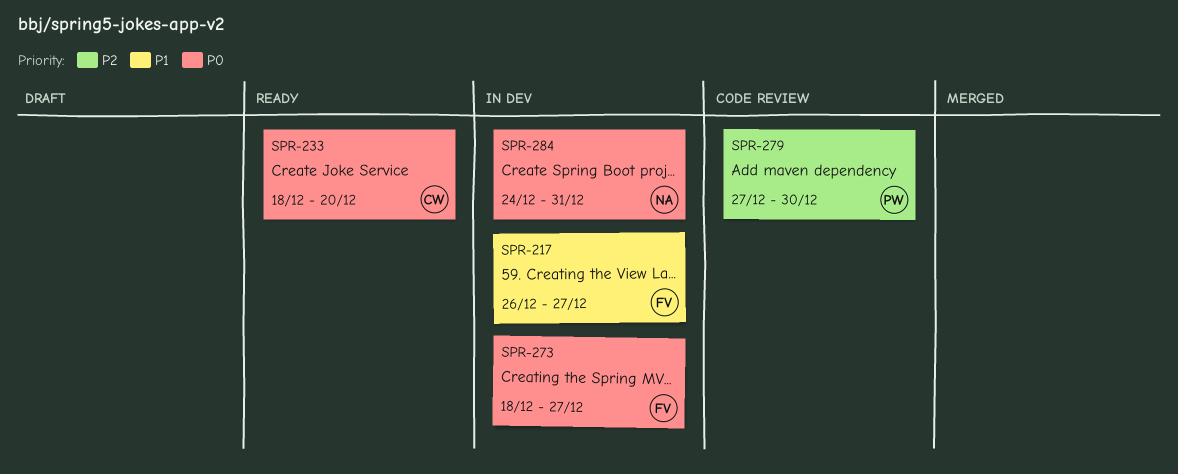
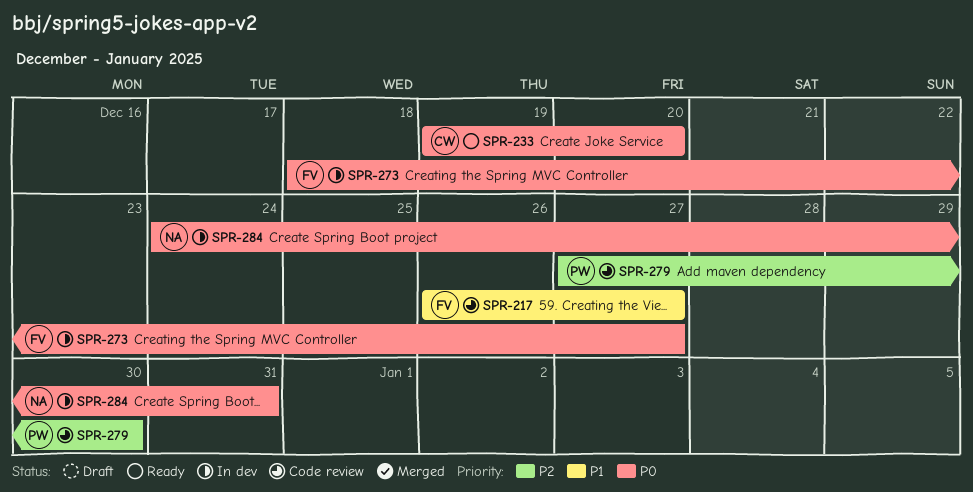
SPR-217, status: In dev -> Code review
SPR-233, start: Dec 18 -> Dec 19

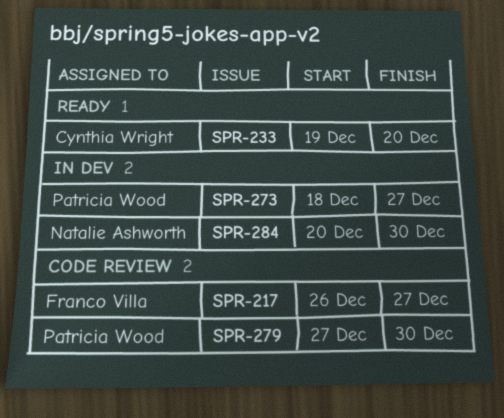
SPR-273, owner: Franco Villa -> Patricia Wood
SPR-284, start: Dec 24 -> Dec 20
SPR-284, due: Dec 31 -> Dec 30

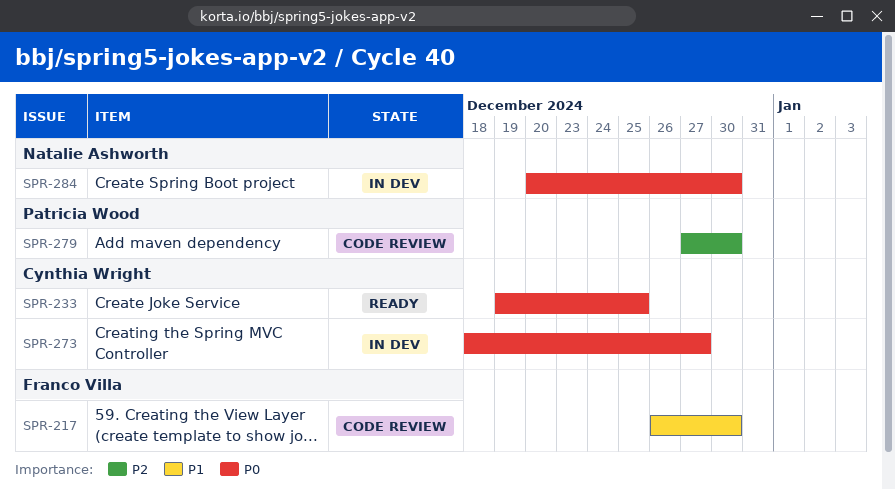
SPR-217, due: Dec 27 -> Dec 30
SPR-233, due: Dec 20 -> Dec 25
SPR-273, owner: Patricia Wood -> Cynthia Wright

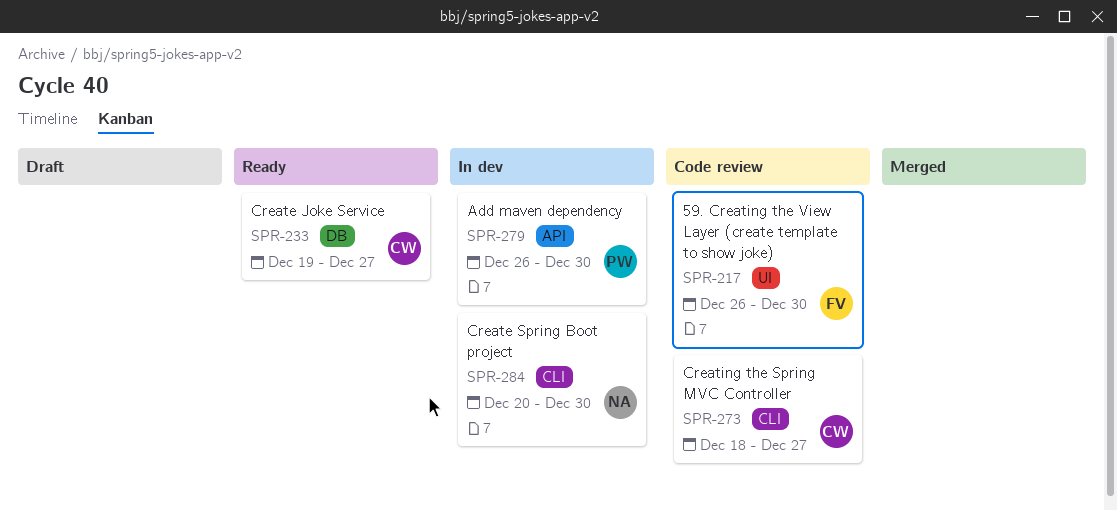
SPR-233, due: Dec 25 -> Dec 27
SPR-273, status: In dev -> Code review
SPR-279, status: Code review -> In dev
SPR-279, start: Dec 27 -> Dec 26

